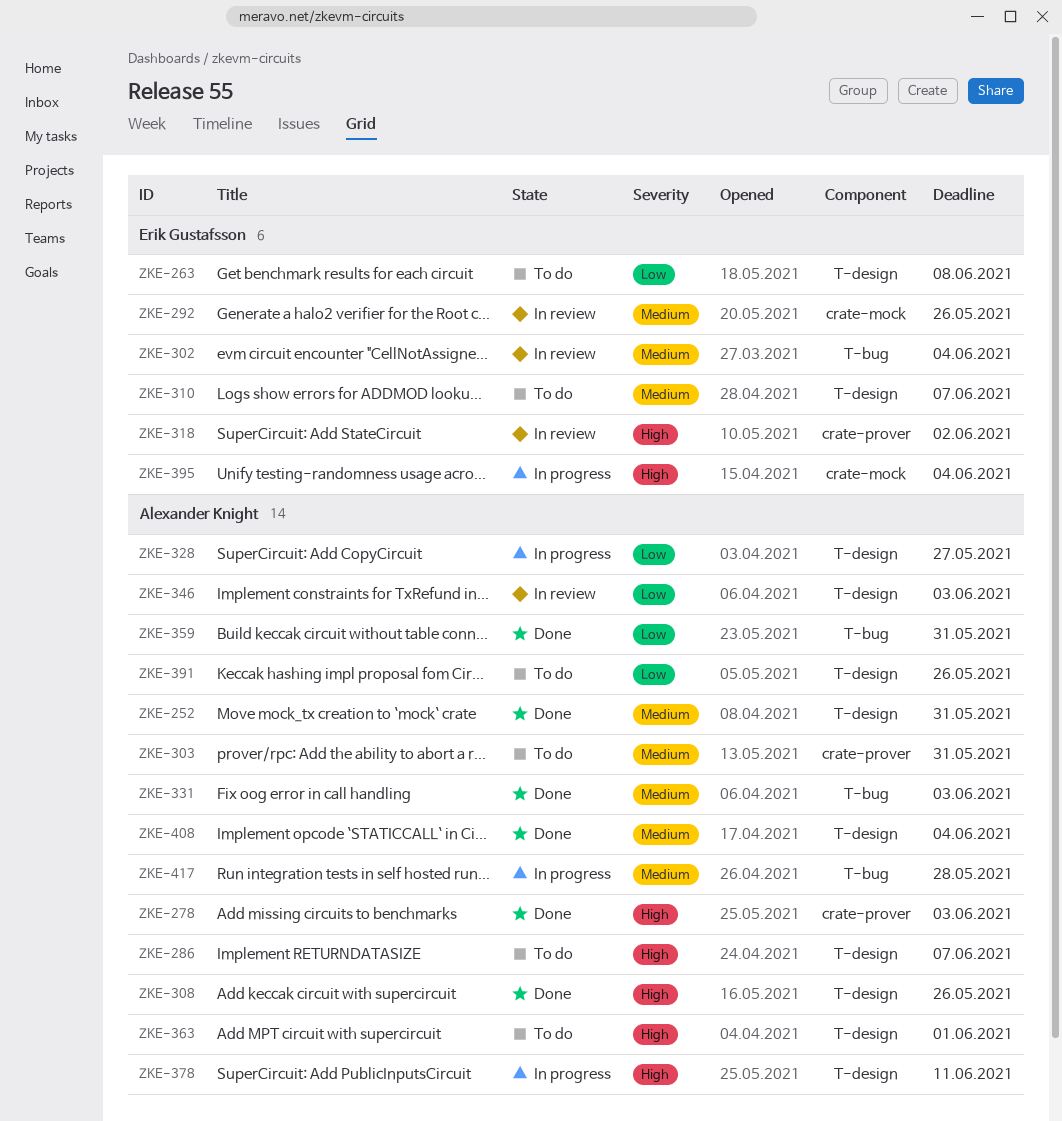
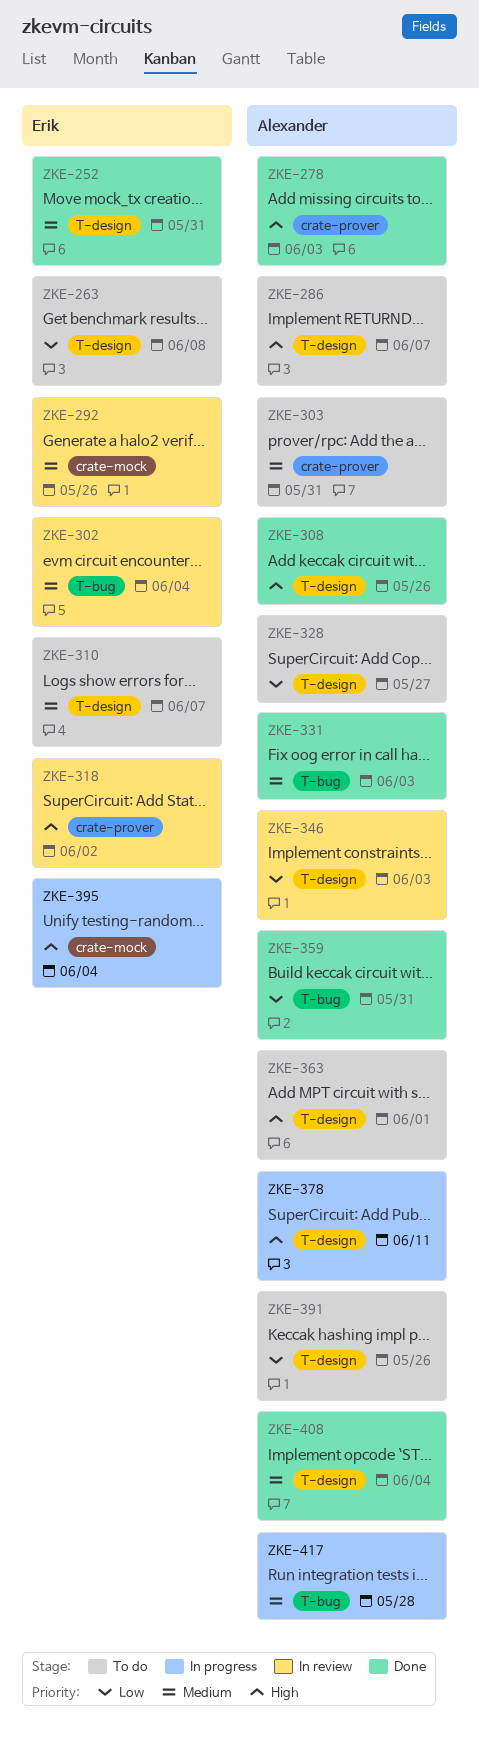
ZKE-252, owner: Alexander Knight -> Erik Gustafsson
ZKE-328, status: In progress -> To do

